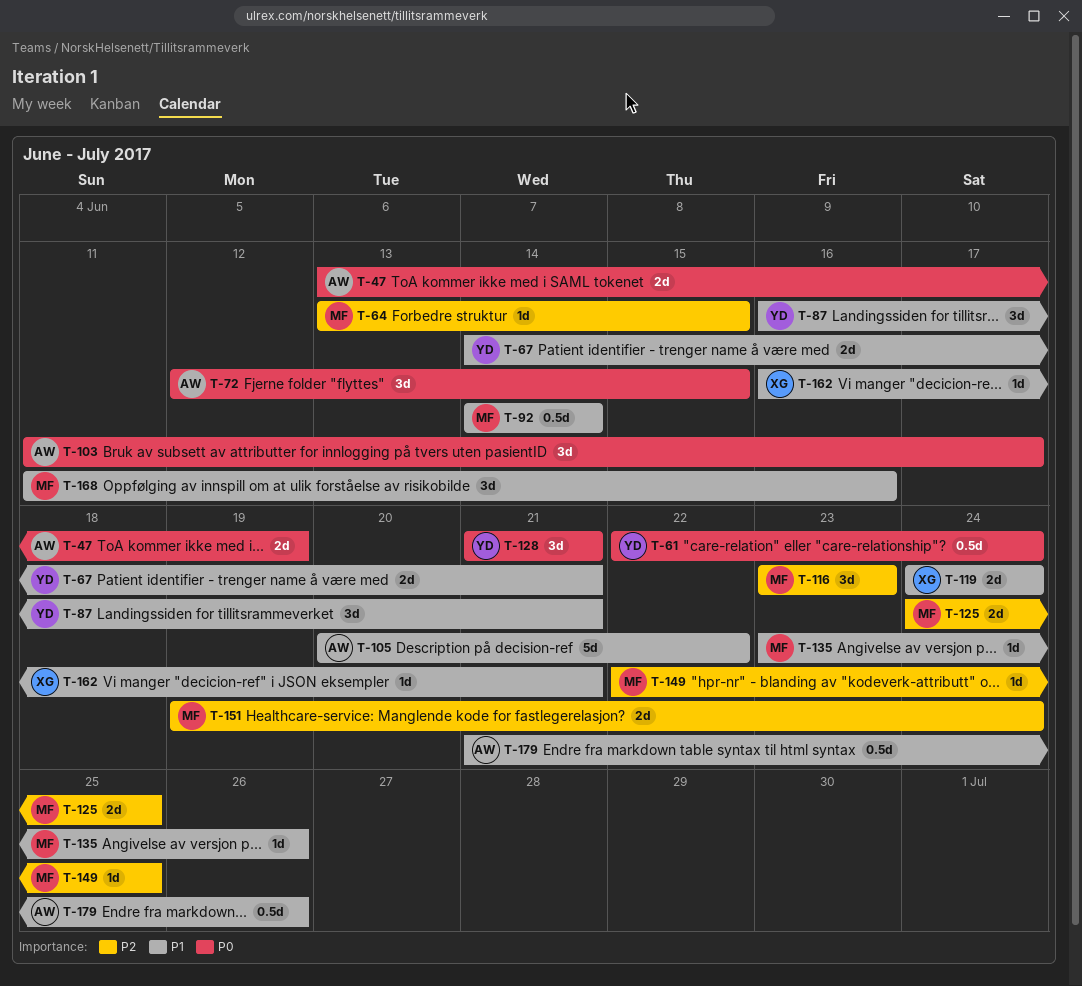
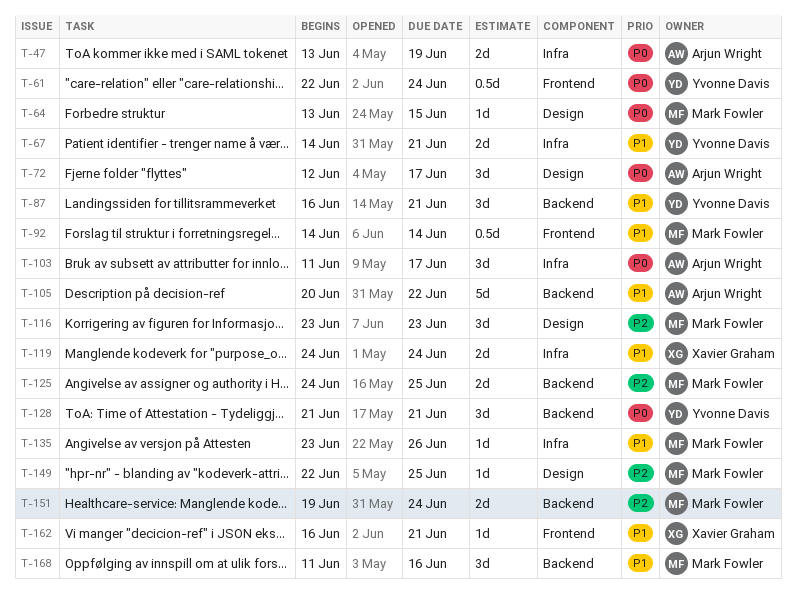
T-64, priority: P2 -> P0
T-72, due: Jun 15 -> Jun 17
T-179: present -> none

